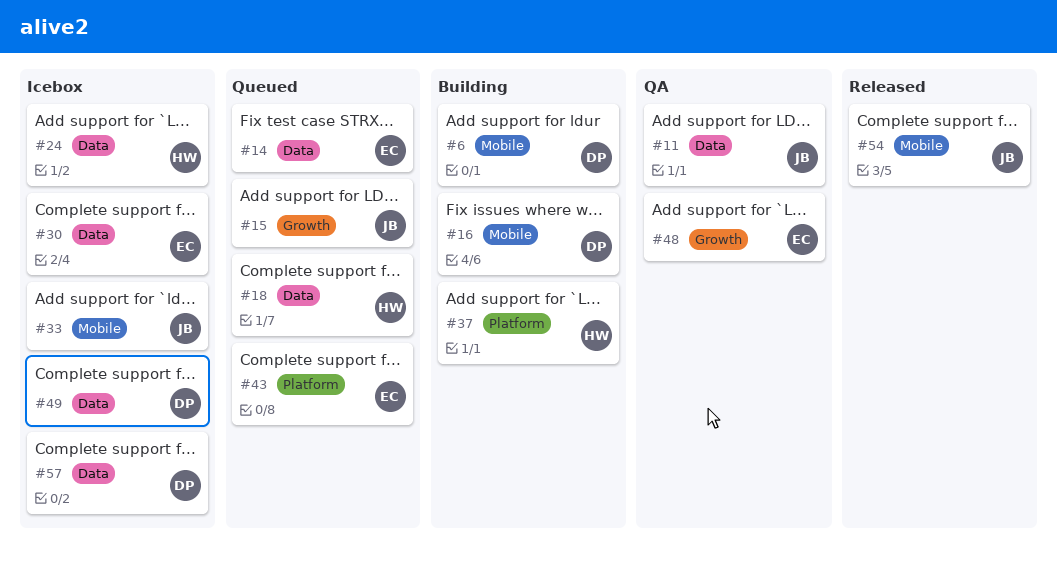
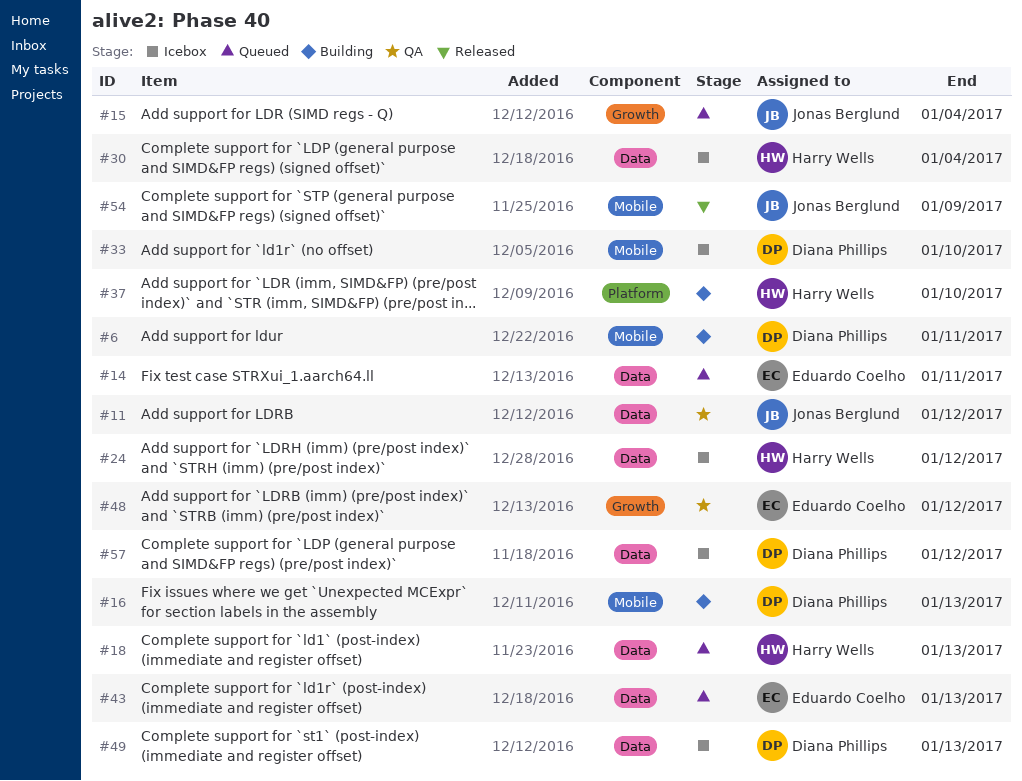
#30, owner: Eduardo Coelho -> Harry Wells
#33, owner: Jonas Berglund -> Diana Phillips
#43, label: Platform -> Data

